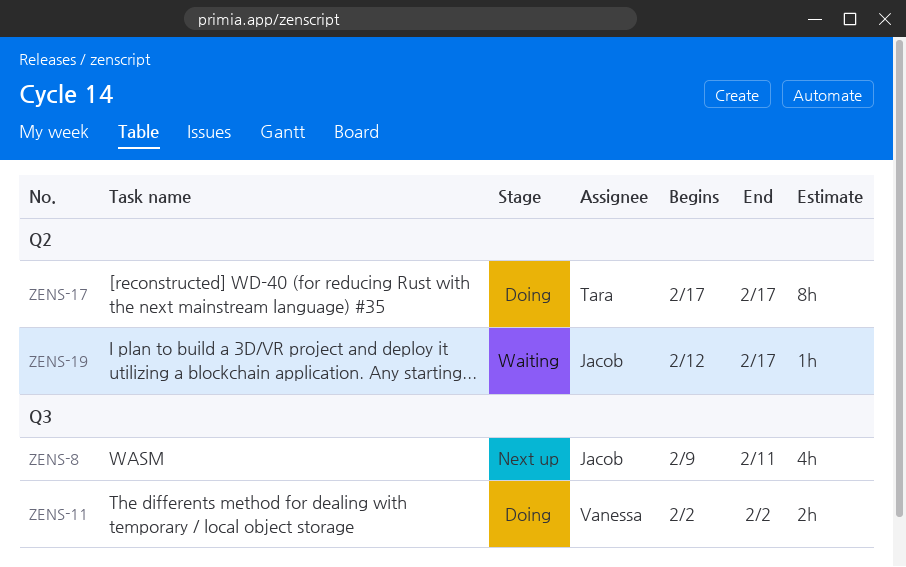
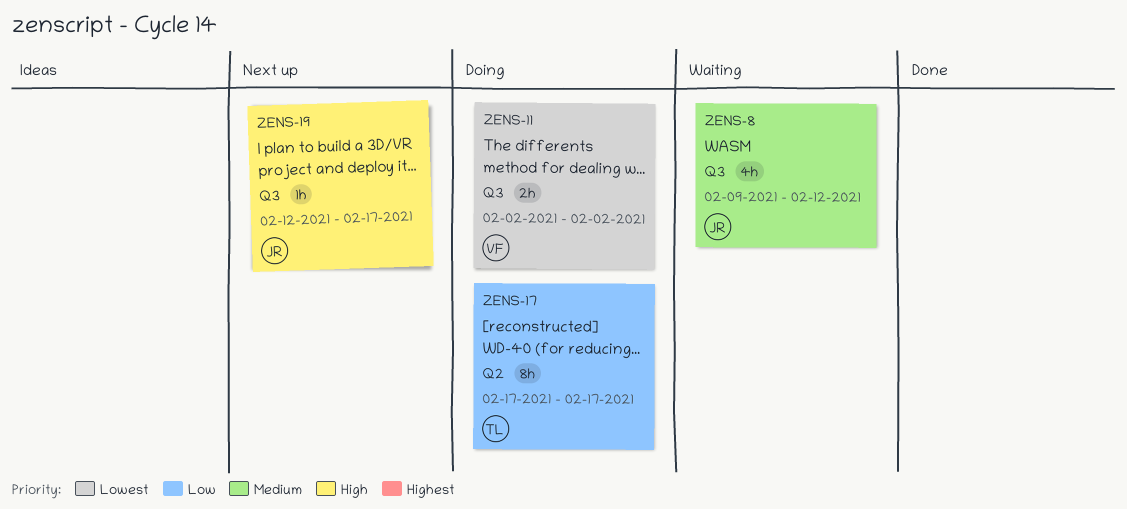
ZENS-8, status: Next up -> Waiting
ZENS-8, due: Feb 11 -> Feb 12
ZENS-19, status: Waiting -> Next up
ZENS-19, label: Q2 -> Q3

